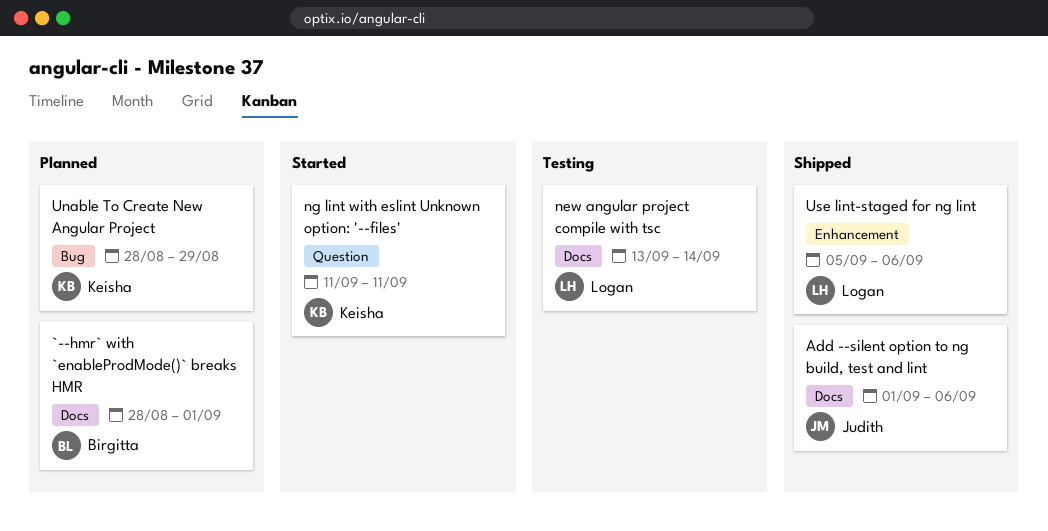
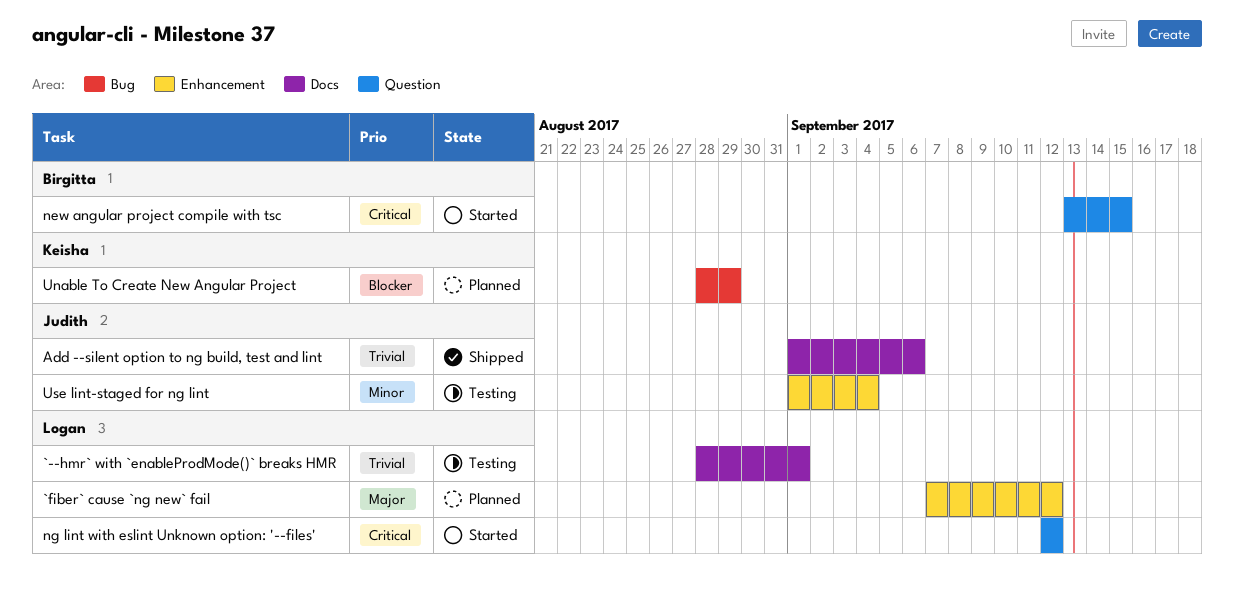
`--hmr` with `enableProdMode()` breaks HMR, status: Planned -> Testing
`--hmr` with `enableProdMode()` breaks HMR, owner: Birgitta -> Logan
`fiber` cause `ng new` fail: none -> present
new angular project compile with tsc, status: Testing -> Started
new angular project compile with tsc, owner: Logan -> Birgitta
new angular project compile with tsc, label: Docs -> Question
new angular project compile with tsc, due: Sep 14 -> Sep 15
ng lint with eslint Unknown option: '--files', owner: Keisha -> Logan
ng lint with eslint Unknown option: '--files', start: Sep 11 -> Sep 12
ng lint with eslint Unknown option: '--files', due: Sep 11 -> Sep 12
Use lint-staged for ng lint, status: Shipped -> Testing
Use lint-staged for ng lint, owner: Logan -> Judith
Use lint-staged for ng lint, start: Sep 5 -> Sep 1
Use lint-staged for ng lint, due: Sep 6 -> Sep 4

